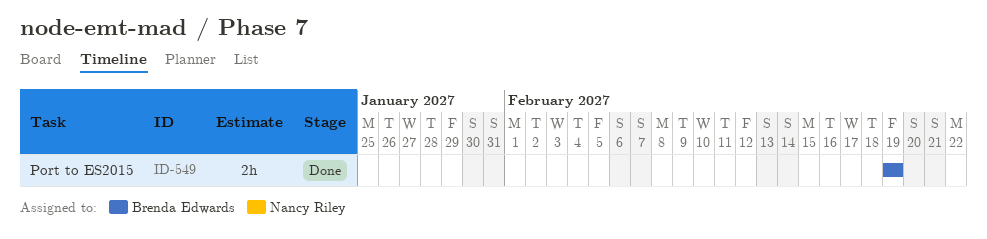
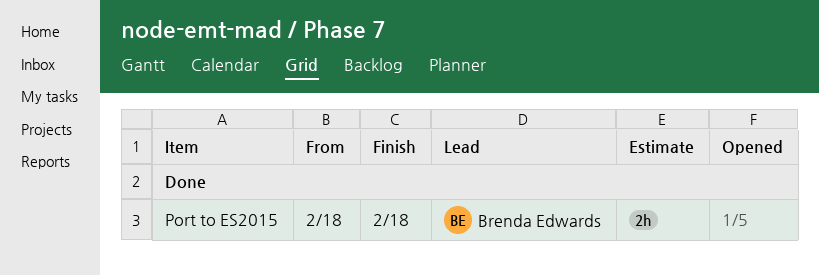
Port to ES2015, start: Feb 19 -> Feb 18
Port to ES2015, due: Feb 19 -> Feb 18

